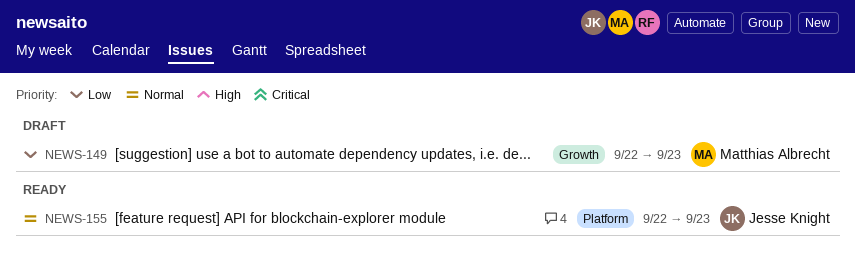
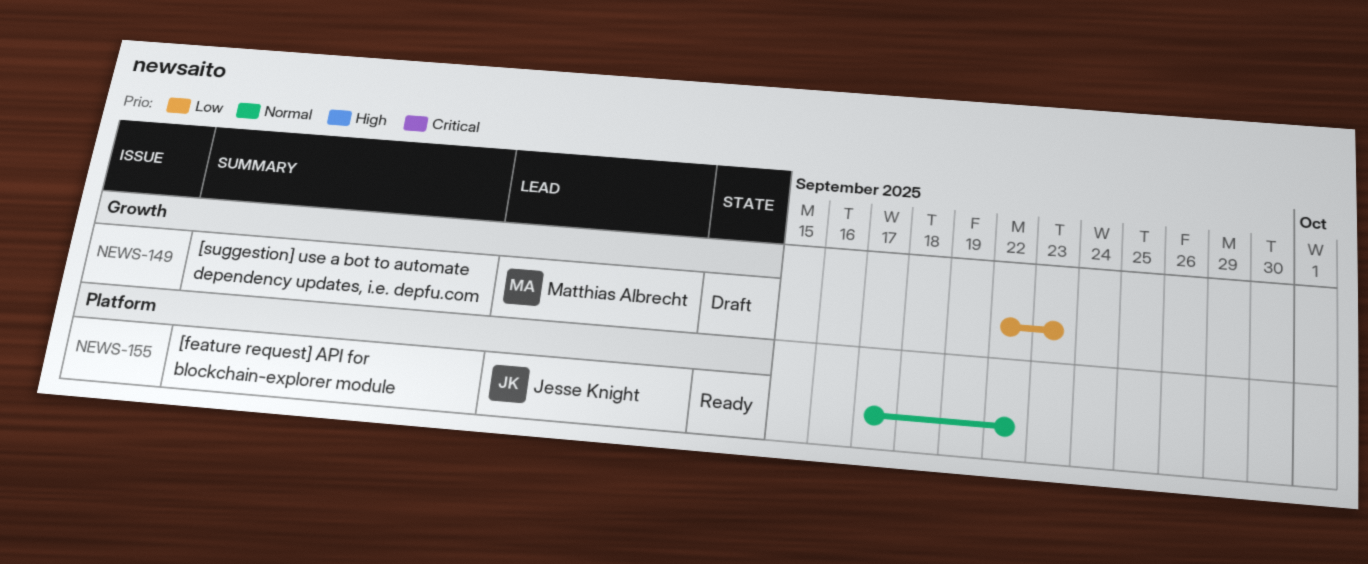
NEWS-155, start: Sep 22 -> Sep 17
NEWS-155, due: Sep 23 -> Sep 22

